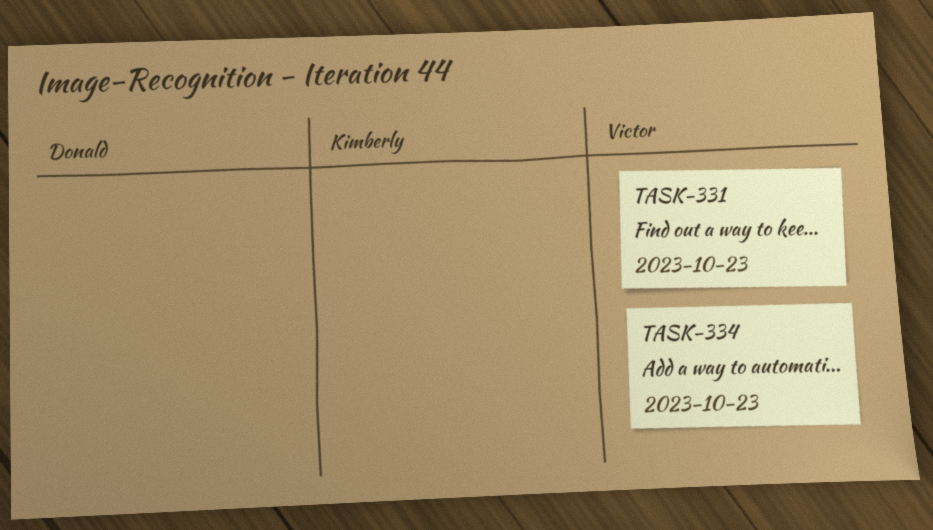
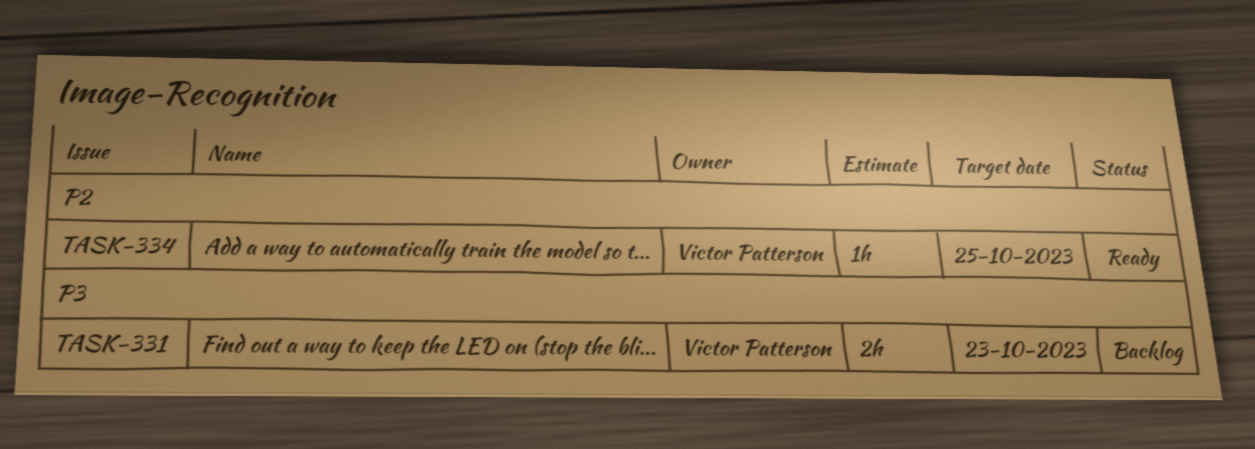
TASK-334, due: Oct 23 -> Oct 25

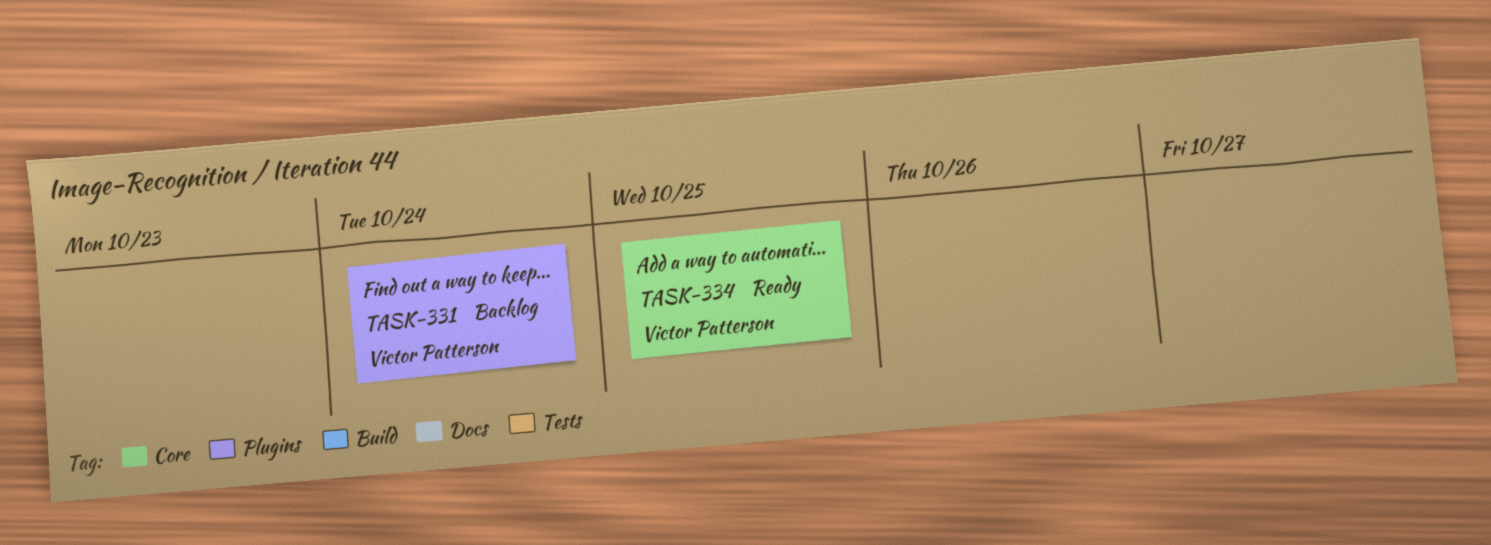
TASK-331, due: Oct 23 -> Oct 24

